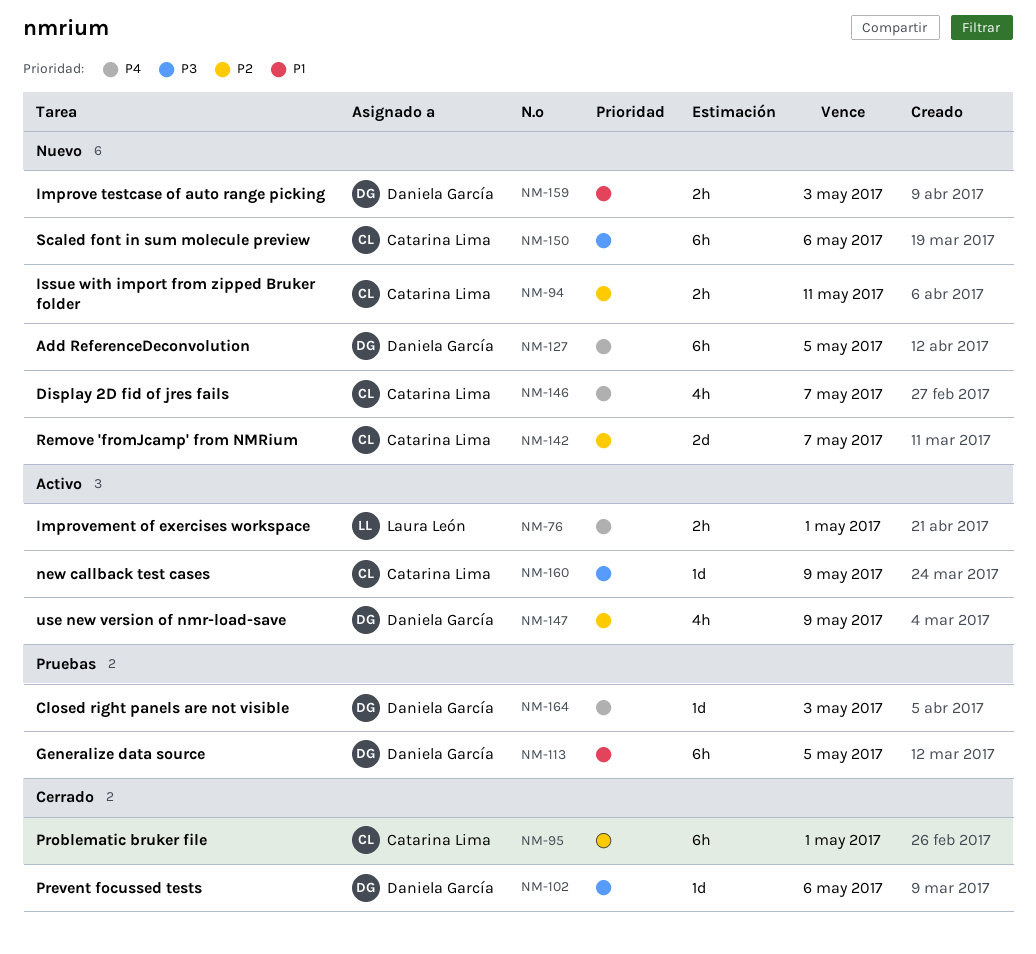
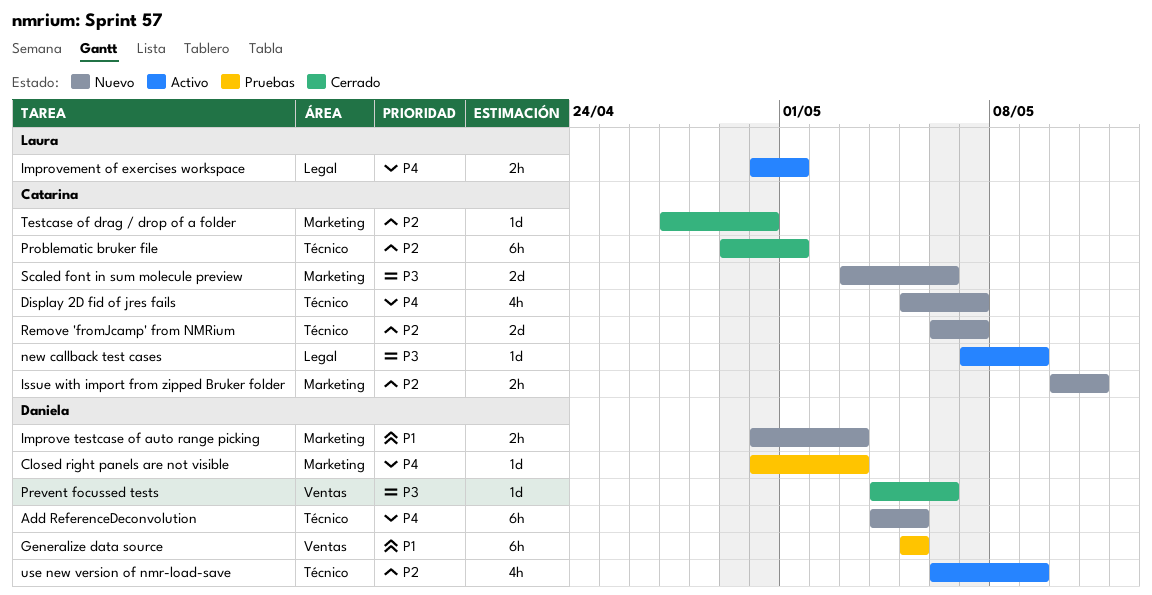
Scaled font in sum molecule preview, estimate: 6h -> 2d
Testcase of drag / drop of a folder: none -> present

